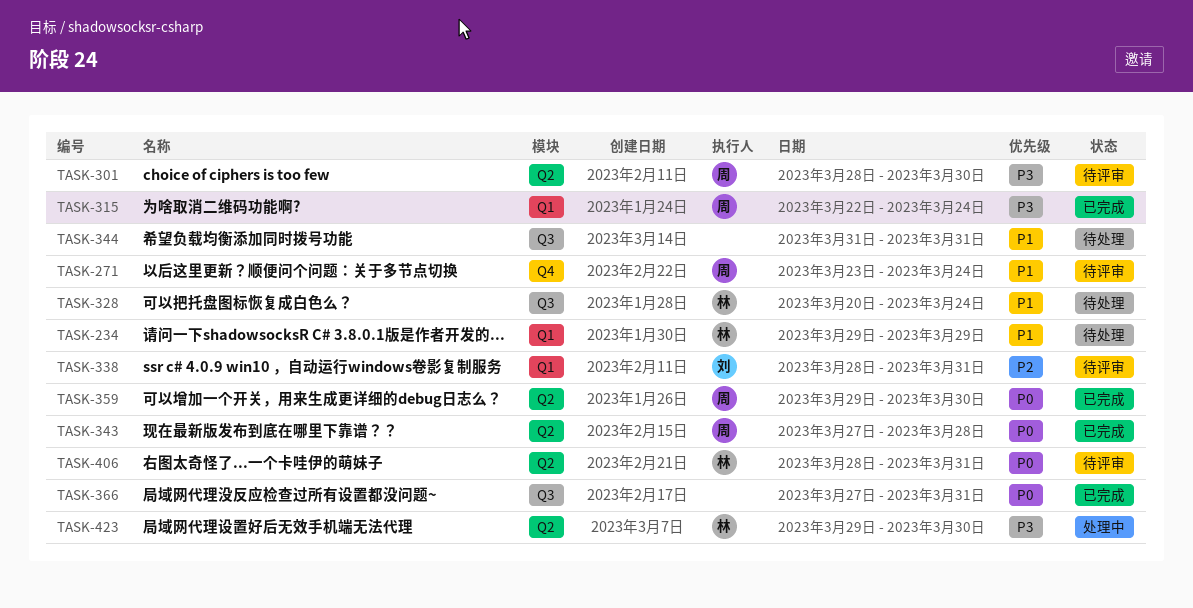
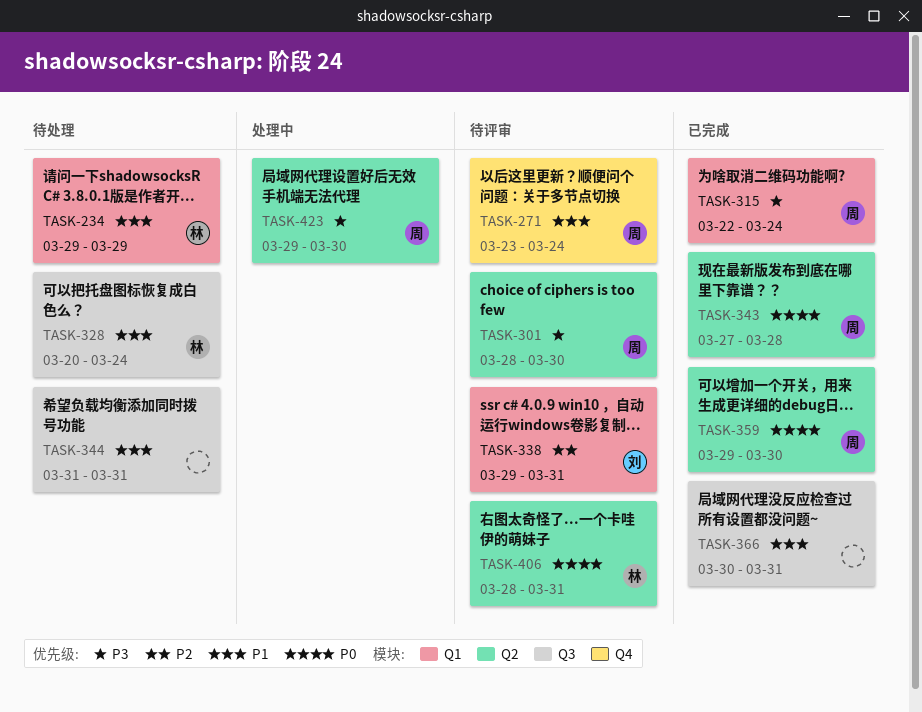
TASK-338, start: Mar 28 -> Mar 29
TASK-366, priority: P0 -> P1
TASK-366, start: Mar 27 -> Mar 30
TASK-423, owner: 林 -> 周

